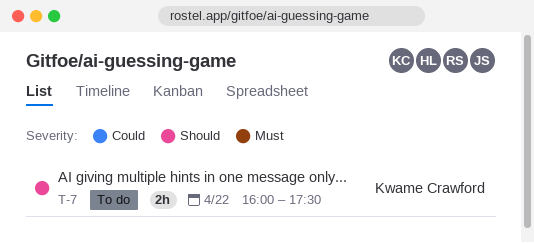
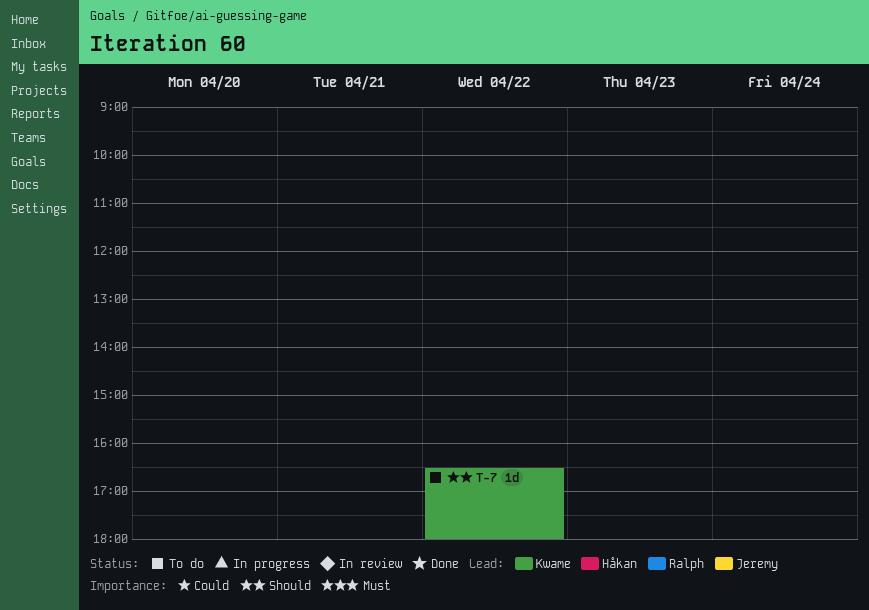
T-7, estimate: 2h -> 1d
T-7, begins: 16:00 -> 16:30
T-7, ends: 17:30 -> 18:00

